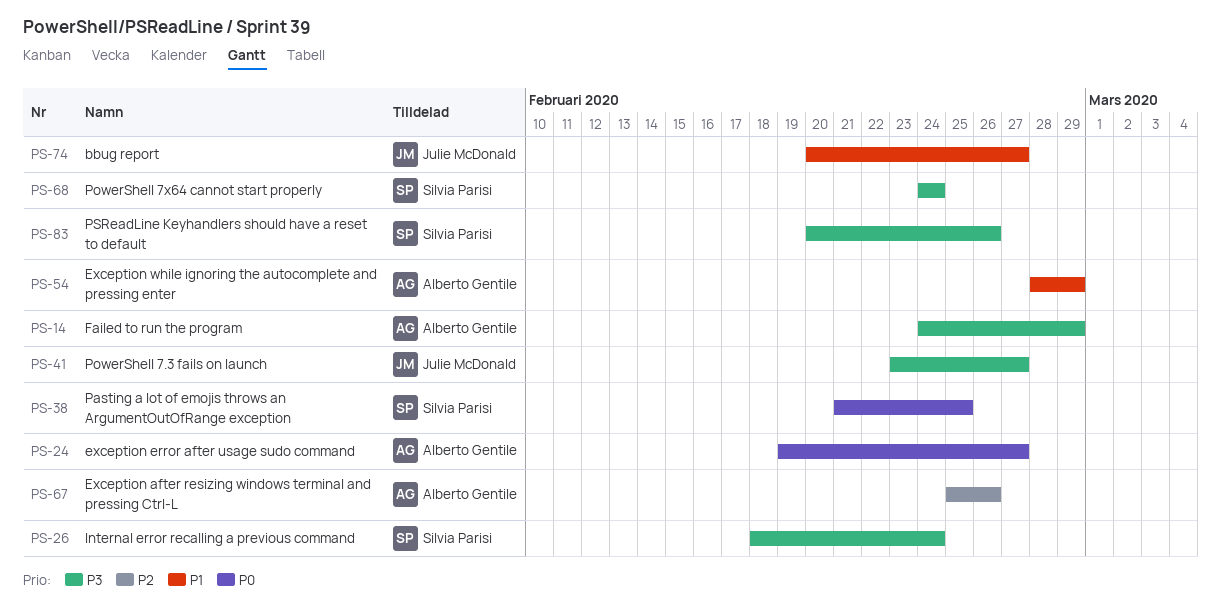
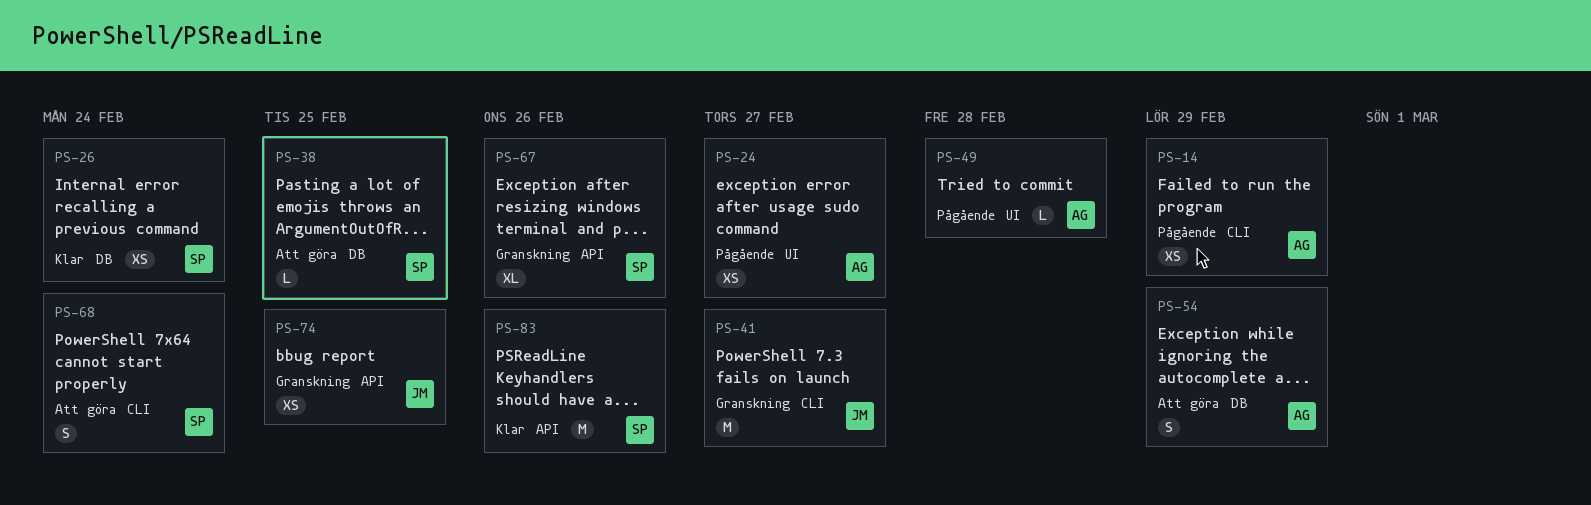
PS-49: none -> present
PS-67, owner: Alberto Gentile -> Silvia Parisi
PS-74, due: Feb 27 -> Feb 25

